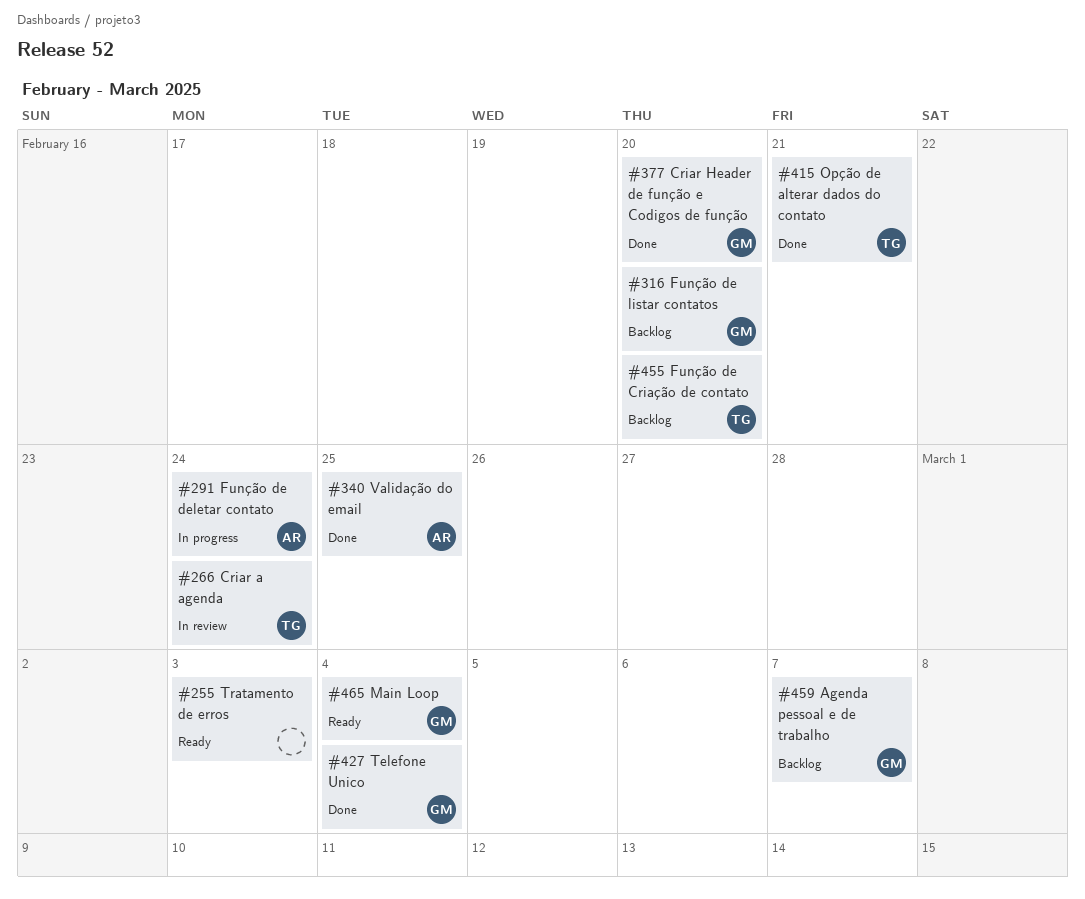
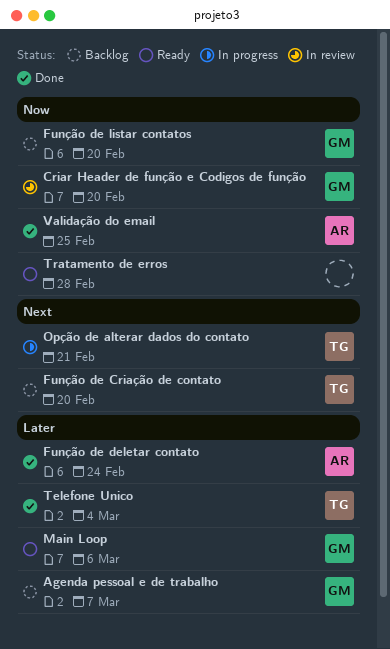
Criar a agenda: present -> none
Criar Header de função e Codigos de função, status: Done -> In review
Função de deletar contato, status: In progress -> Done
Main Loop, due: Mar 4 -> Mar 6
Opção de alterar dados do contato, status: Done -> In progress
Telefone Unico, owner: GM -> TG
Tratamento de erros, due: Mar 3 -> Feb 28

